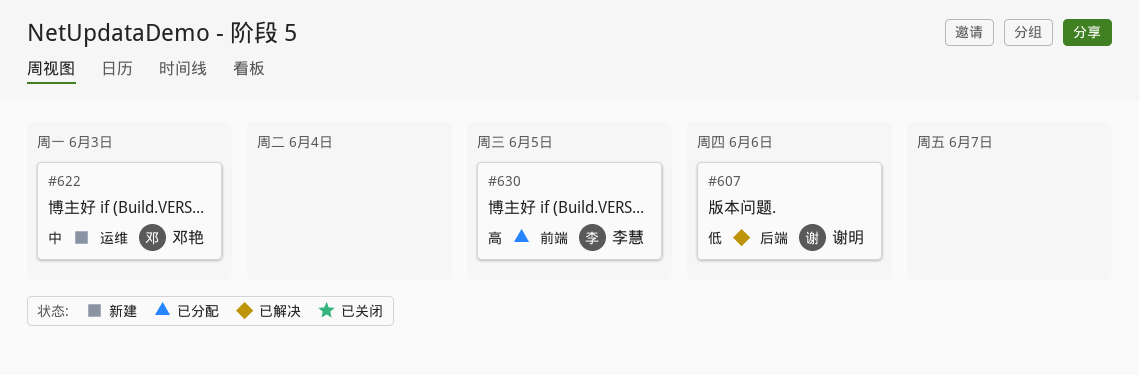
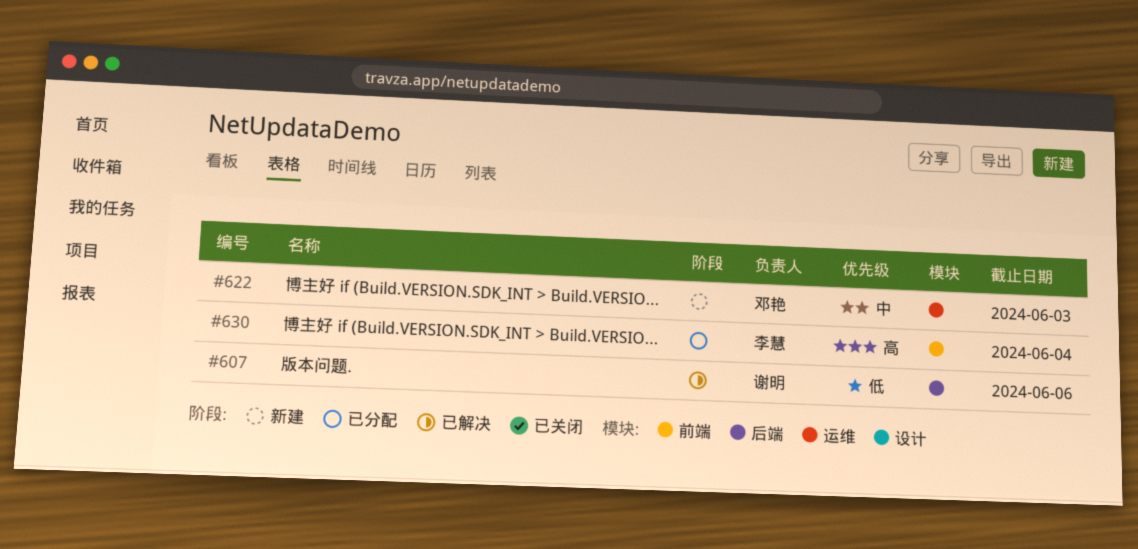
#630, due: Jun 5 -> Jun 4

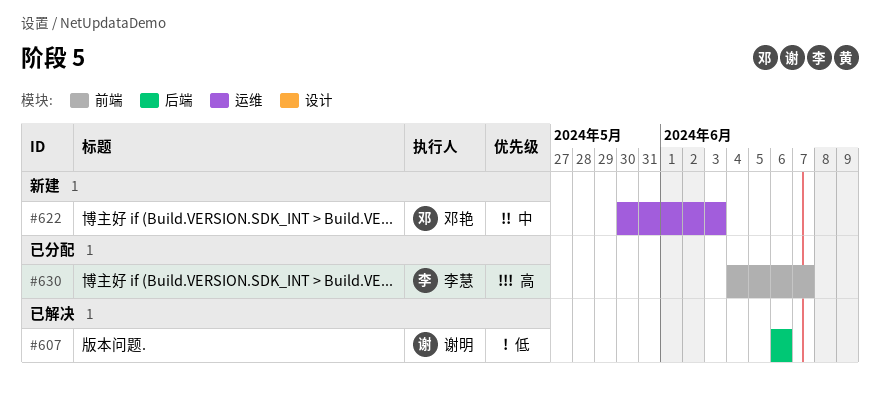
#630, due: Jun 4 -> Jun 7

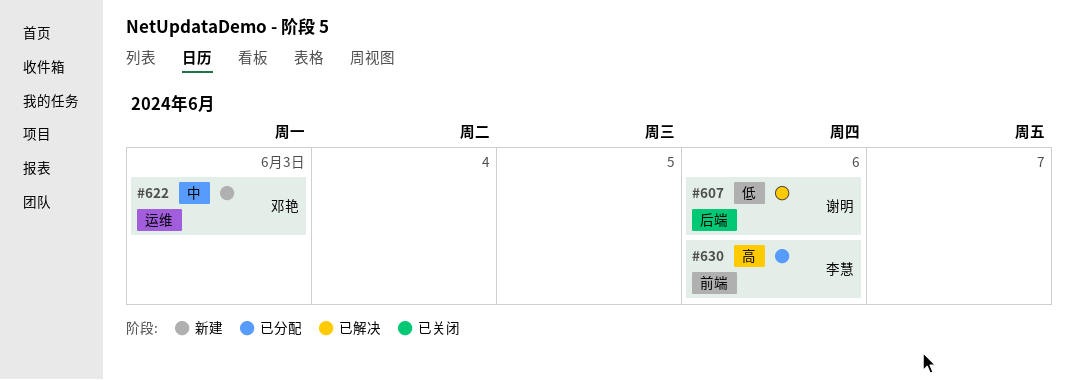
#630, due: Jun 7 -> Jun 6

